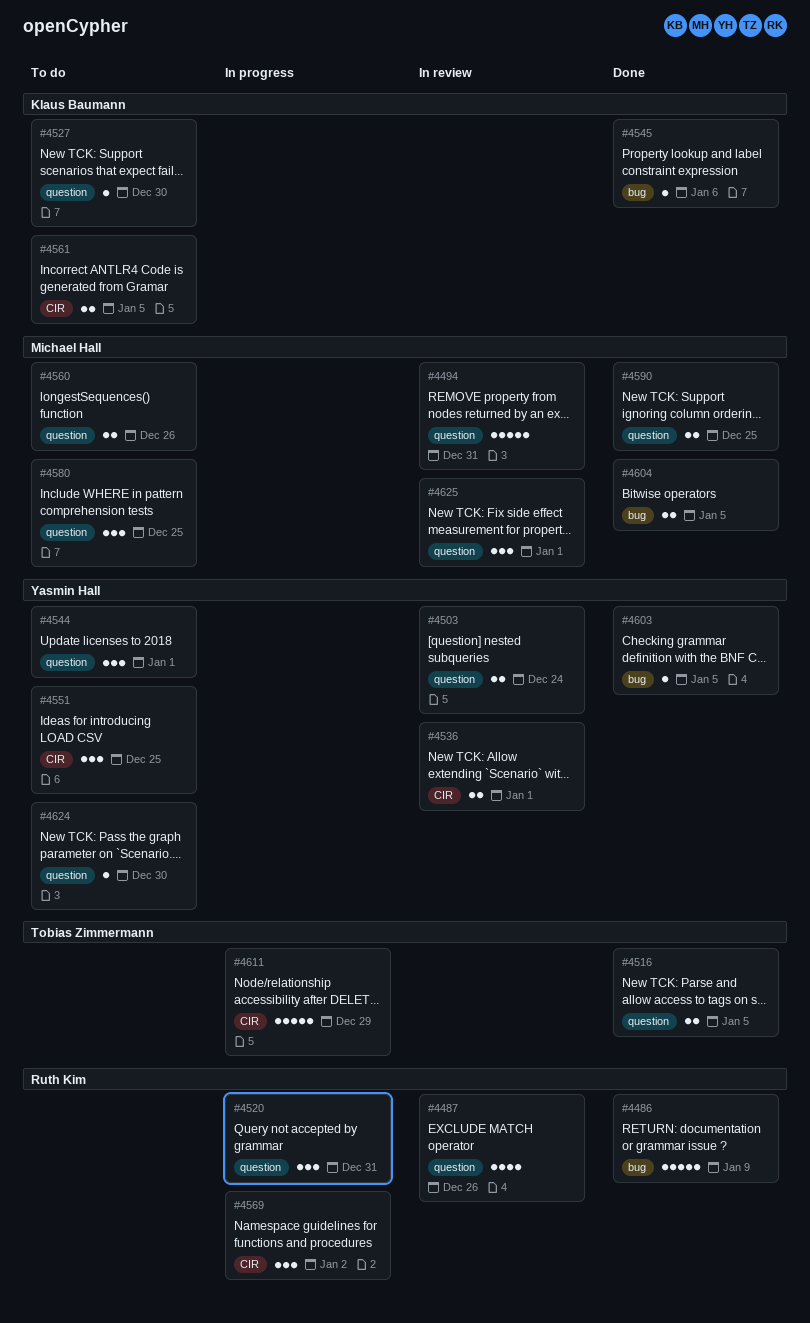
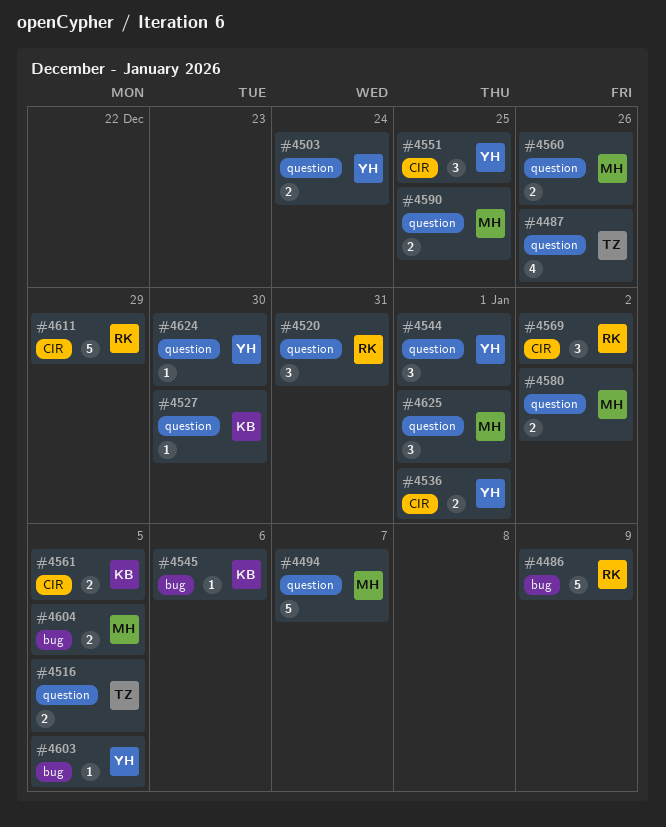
#4487, owner: Ruth Kim -> Tobias Zimmermann
#4494, due: Dec 31 -> Jan 7
#4580, estimate: 3 -> 2
#4580, due: Dec 25 -> Jan 2
#4611, owner: Tobias Zimmermann -> Ruth Kim

